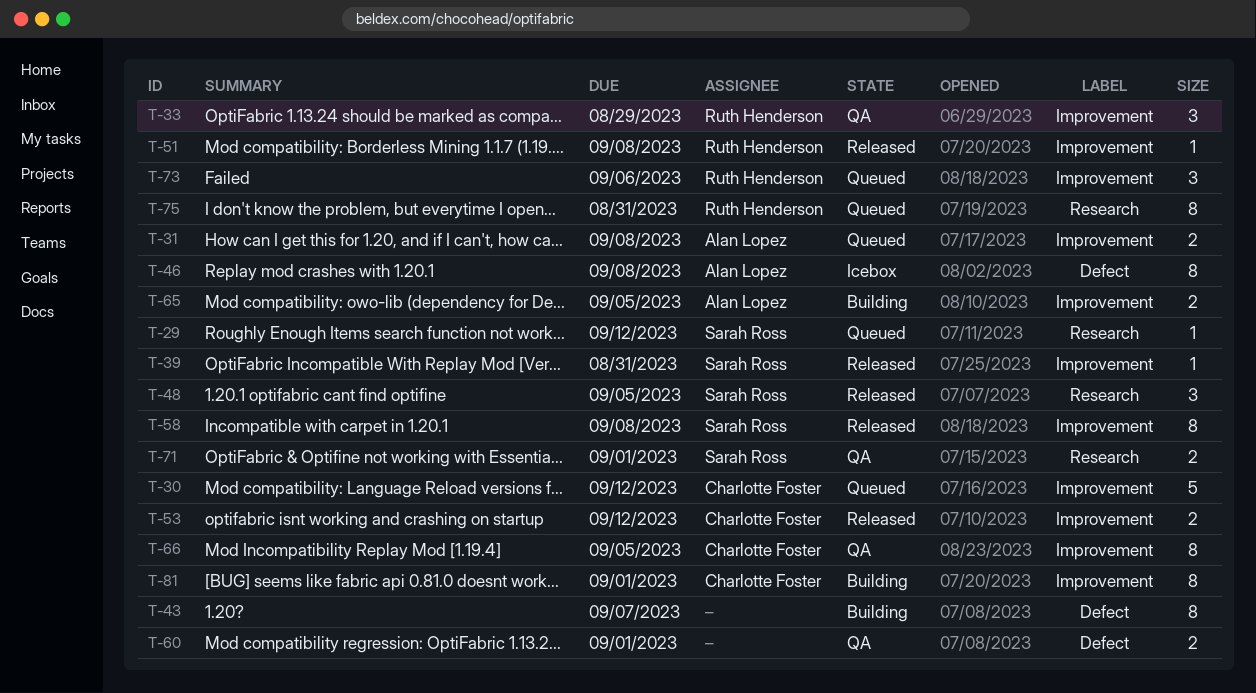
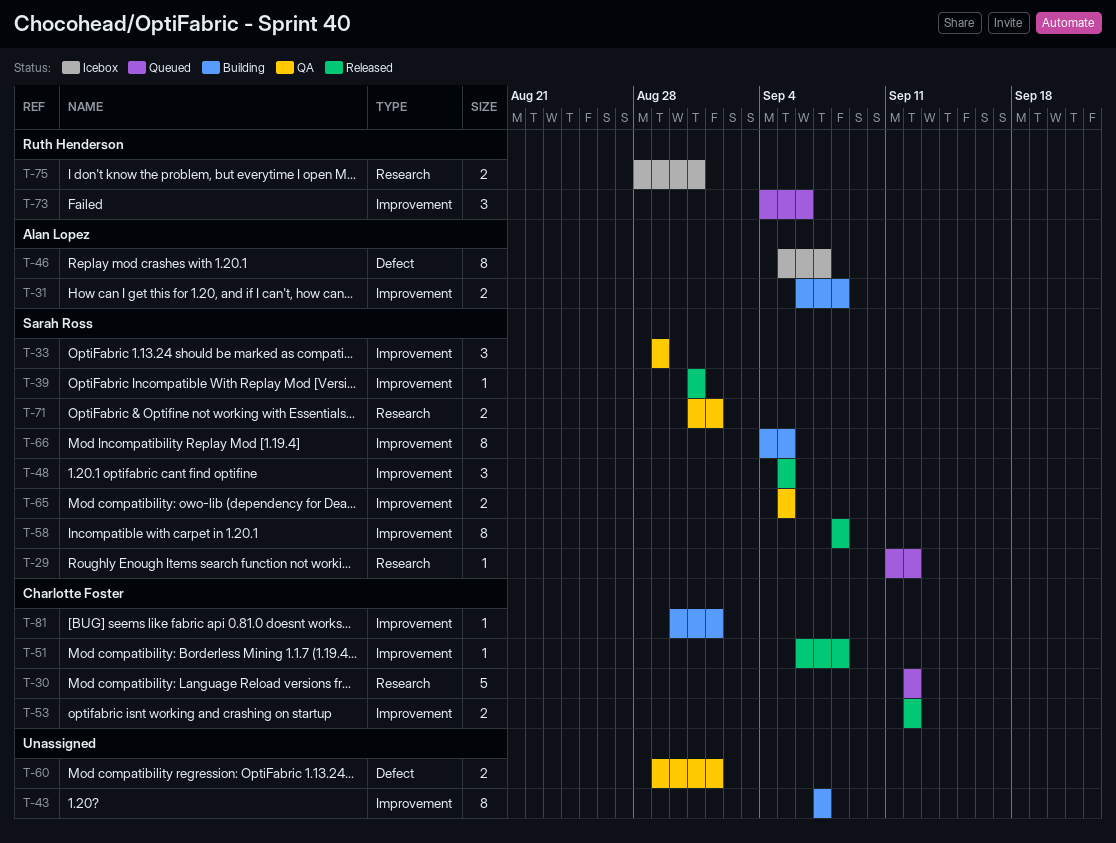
T-30, label: Improvement -> Research
T-31, status: Queued -> Building
T-33, owner: Ruth Henderson -> Sarah Ross
T-43, label: Defect -> Improvement
T-46, due: Sep 8 -> Sep 7
T-48, label: Research -> Improvement
T-51, owner: Ruth Henderson -> Charlotte Foster
T-65, status: Building -> QA
T-65, owner: Alan Lopez -> Sarah Ross
T-66, status: QA -> Building
T-66, owner: Charlotte Foster -> Sarah Ross
T-75, status: Queued -> Icebox
T-75, estimate: 8 -> 2
T-81, estimate: 8 -> 1

